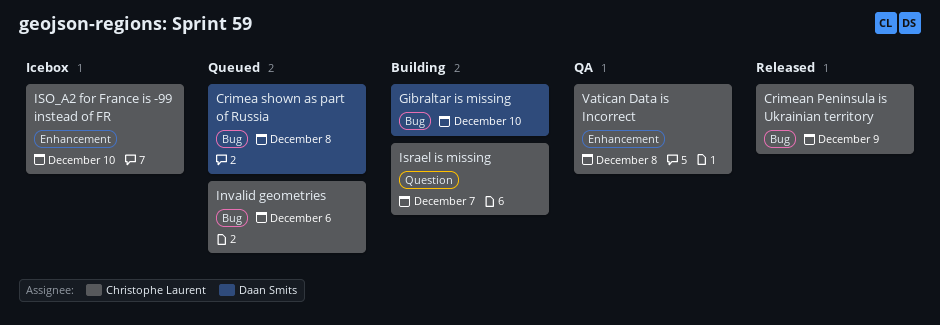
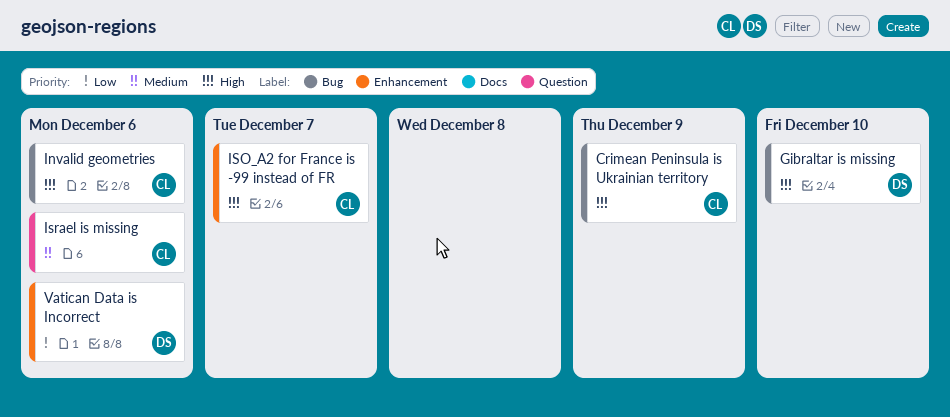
Crimea shown as part of Russia: present -> none
ISO_A2 for France is -99 instead of FR, due: Dec 10 -> Dec 7
Israel is missing, due: Dec 7 -> Dec 6
Vatican Data is Incorrect, owner: Christophe Laurent -> Daan Smits
Vatican Data is Incorrect, due: Dec 8 -> Dec 6

